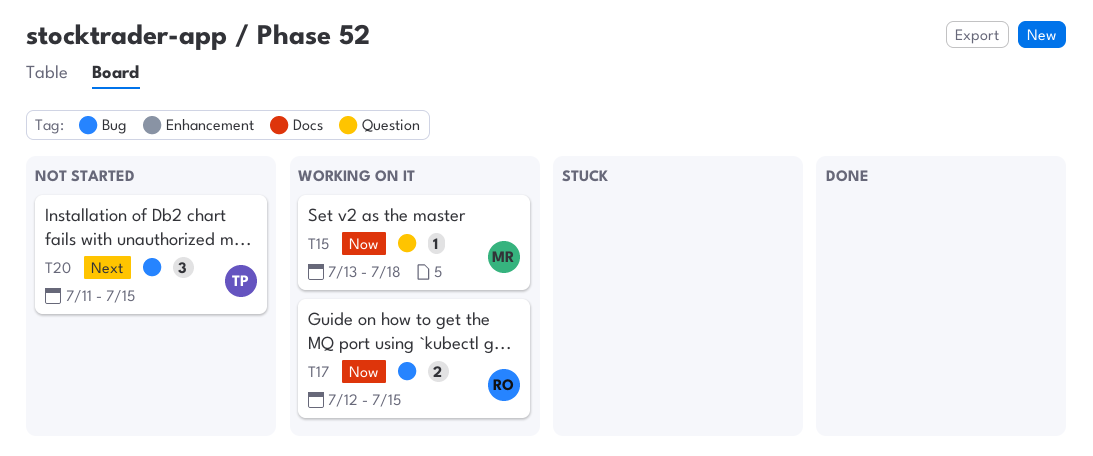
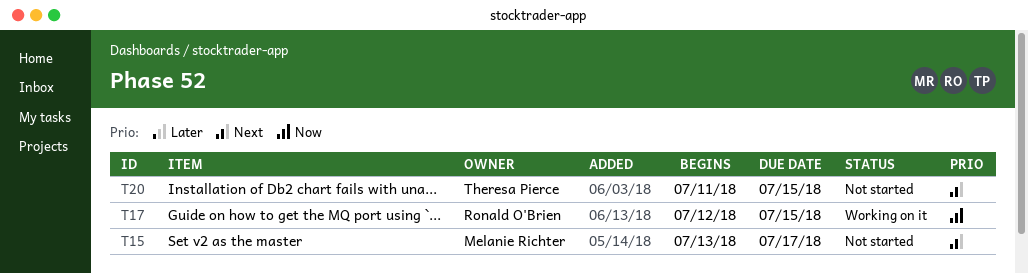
T15, status: Working on it -> Not started
T15, priority: Now -> Next
T15, due: Jul 18 -> Jul 17

